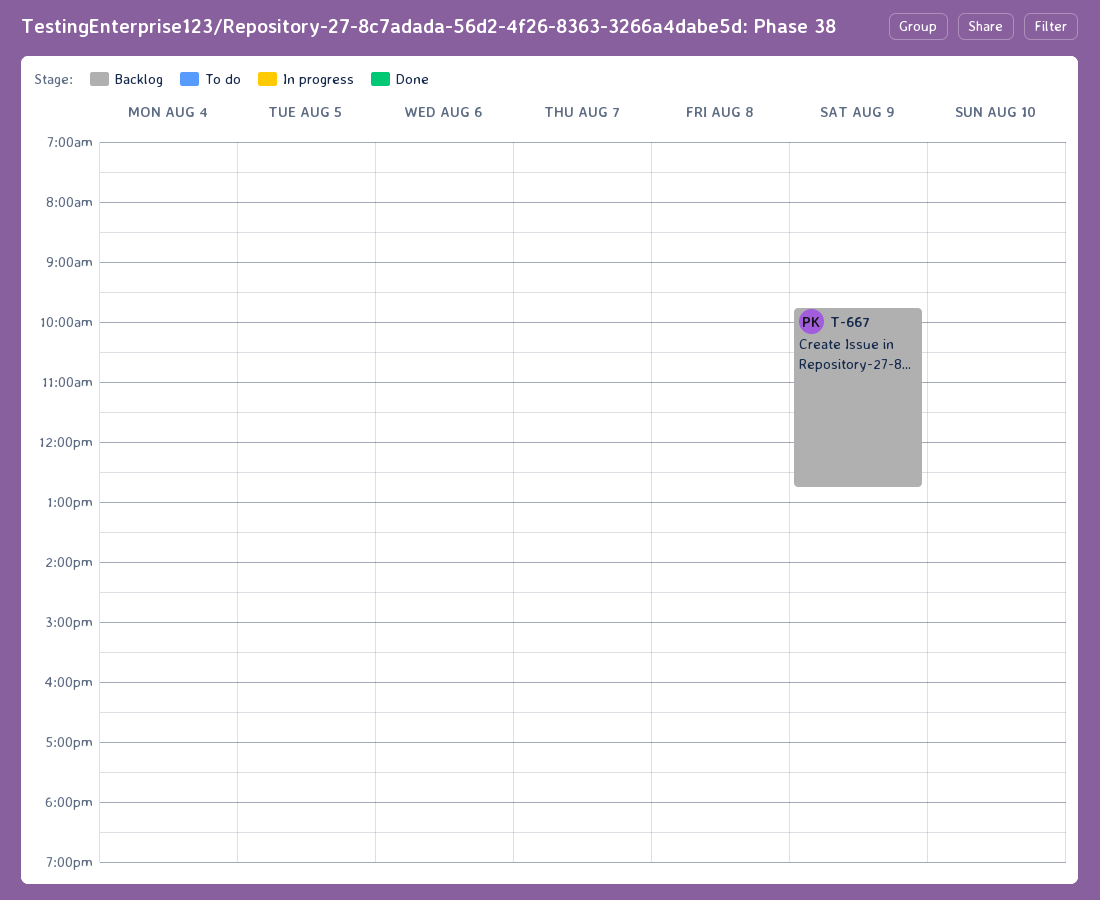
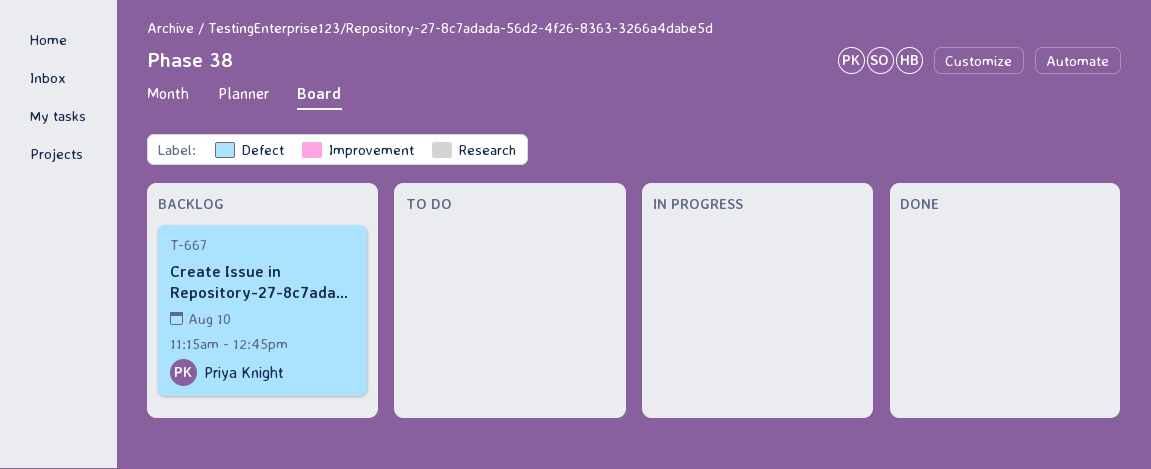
T-667, day: Aug 9 -> Aug 10
T-667, begins: 09:45 -> 11:15

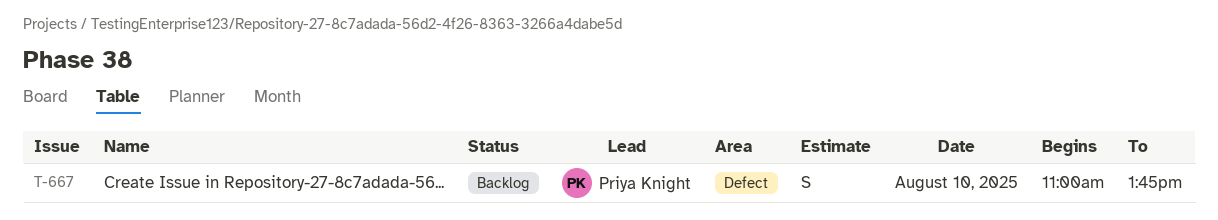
T-667, begins: 11:15 -> 11:00
T-667, ends: 12:45 -> 13:45

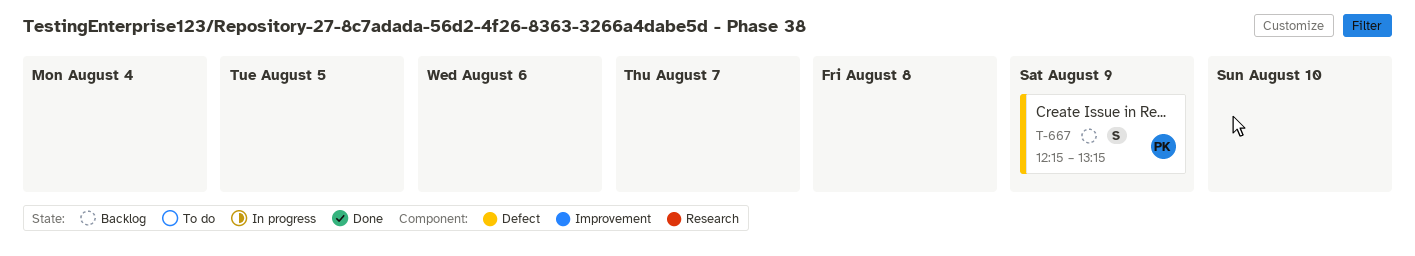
T-667, day: Aug 10 -> Aug 9
T-667, begins: 11:00 -> 12:15
T-667, ends: 13:45 -> 13:15

